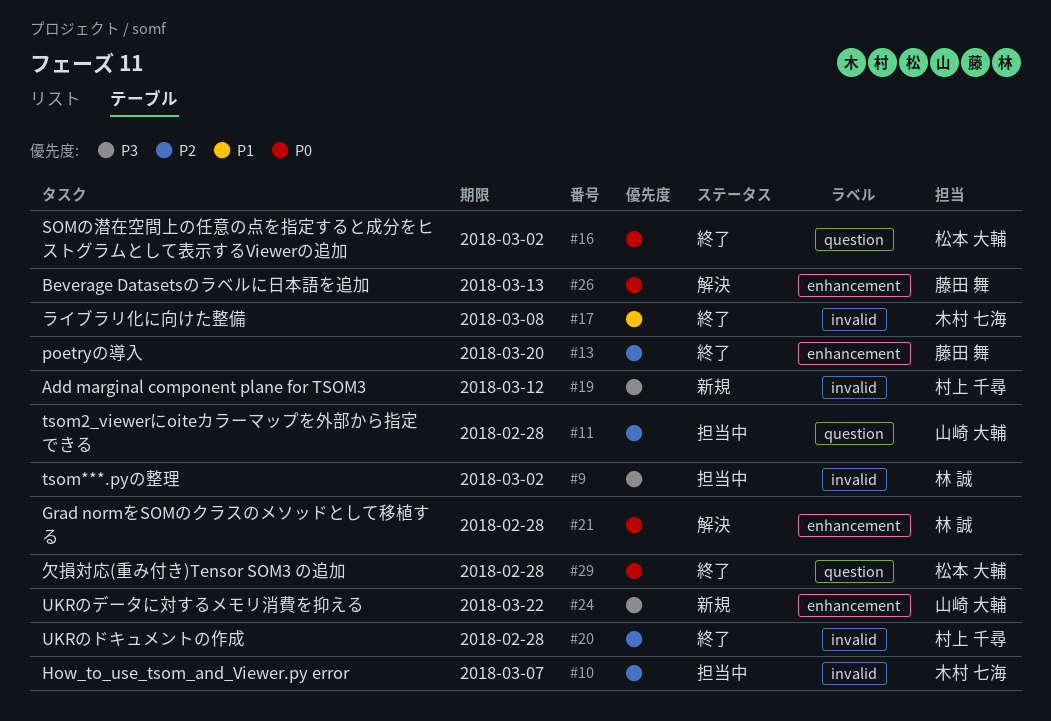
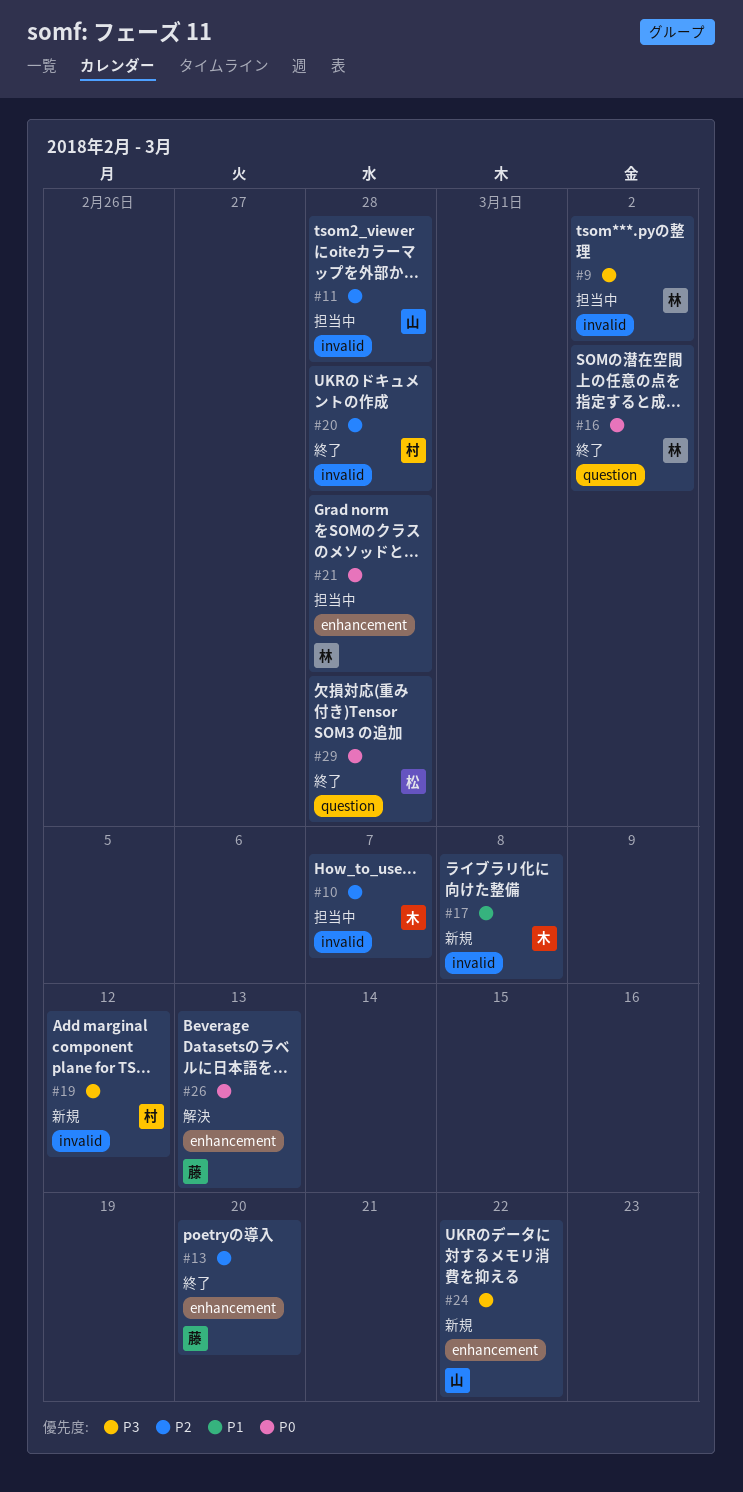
#11, label: question -> invalid
#16, owner: 松本 大輔 -> 林 誠
#17, status: 終了 -> 新規
#21, status: 解決 -> 担当中

